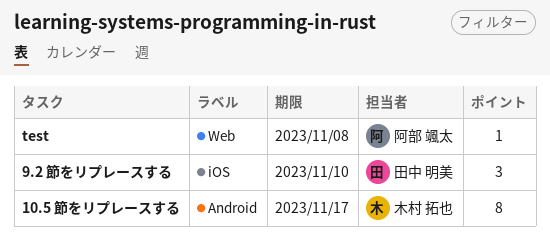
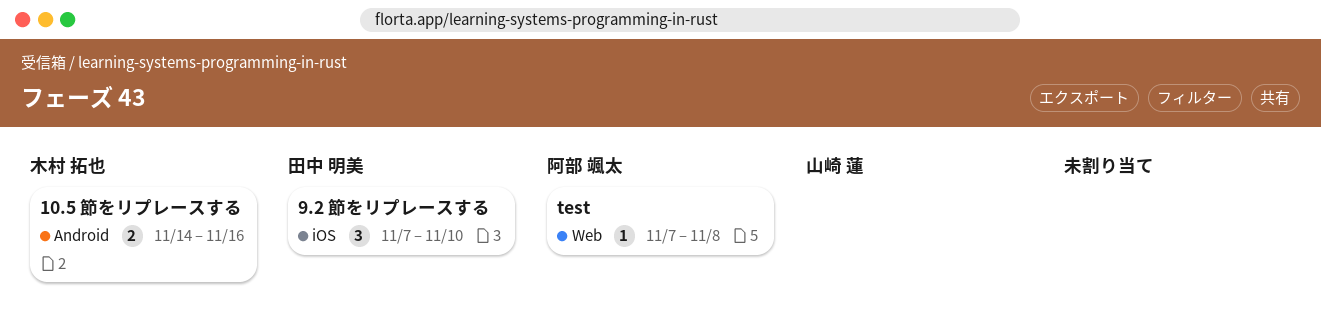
10.5 節をリプレースする, estimate: 8 -> 2
10.5 節をリプレースする, due: Nov 17 -> Nov 16

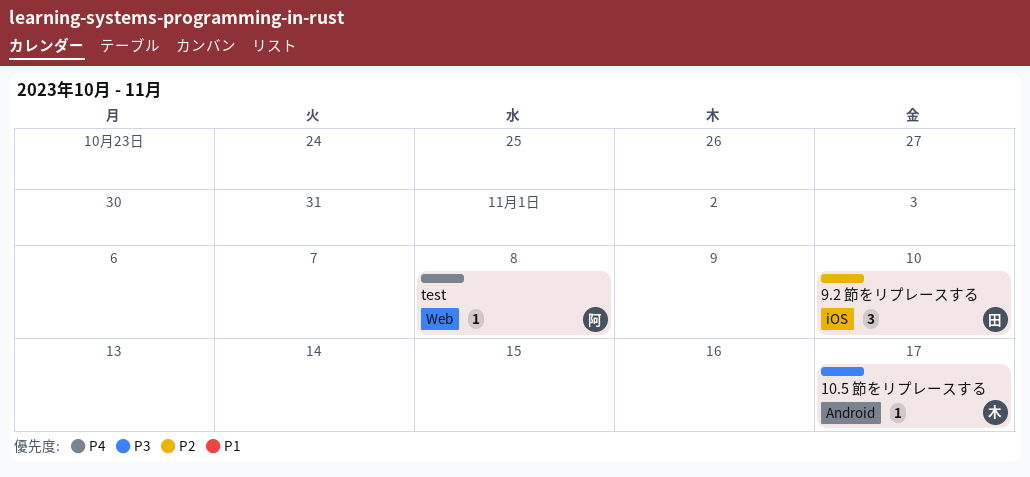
10.5 節をリプレースする, estimate: 2 -> 1
10.5 節をリプレースする, due: Nov 16 -> Nov 17

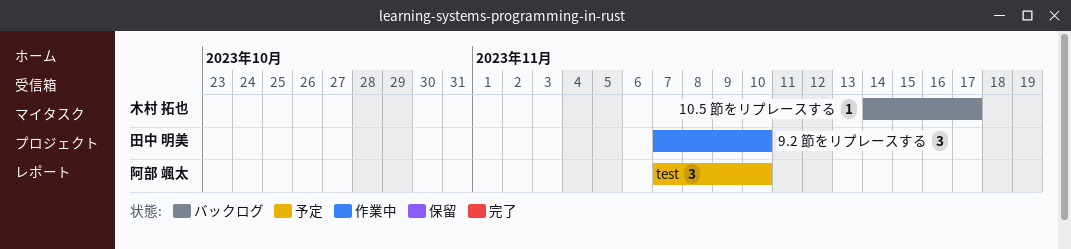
test, estimate: 1 -> 3
test, due: Nov 8 -> Nov 10

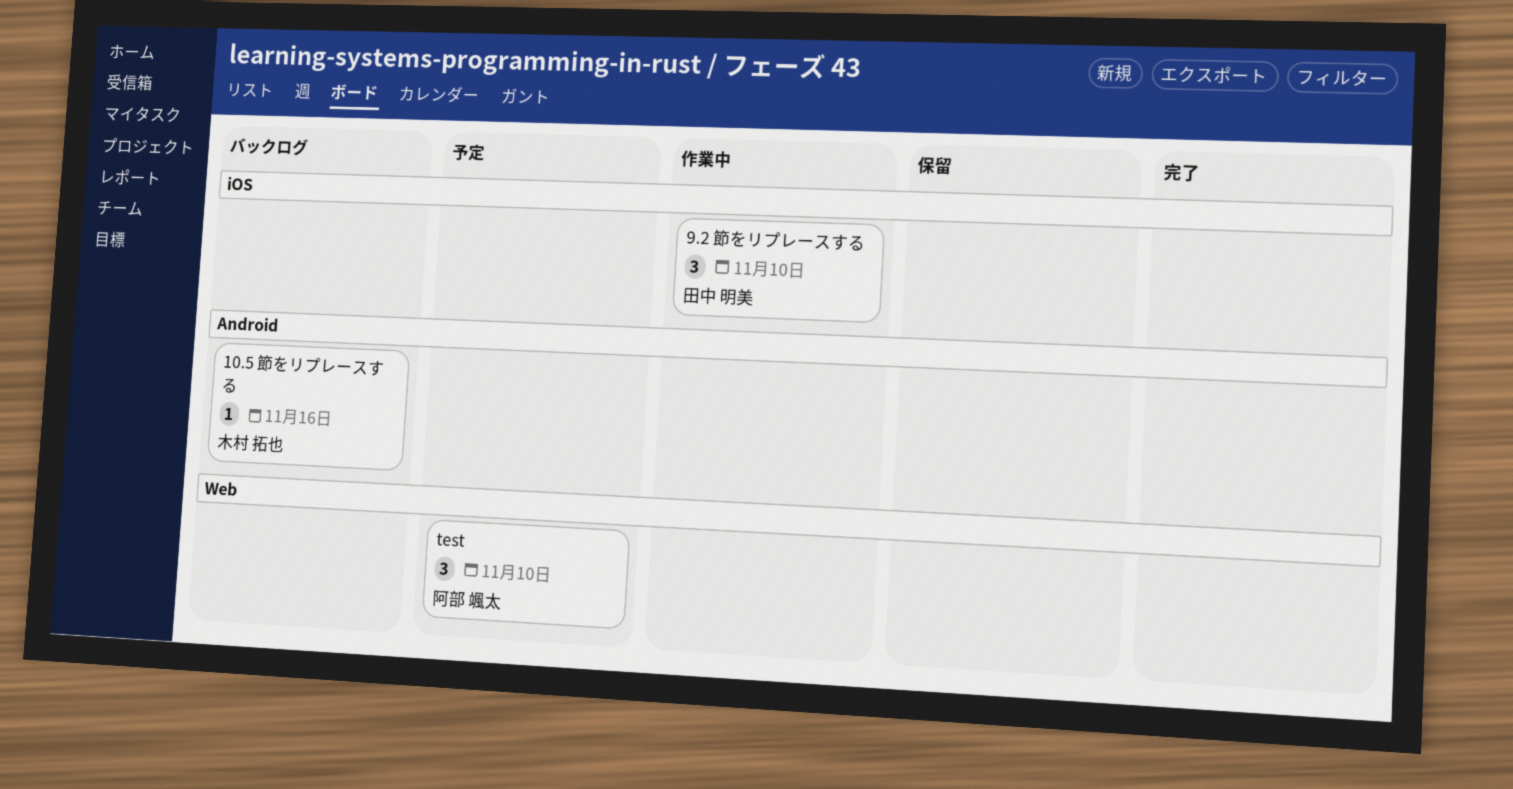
10.5 節をリプレースする, due: Nov 17 -> Nov 16

